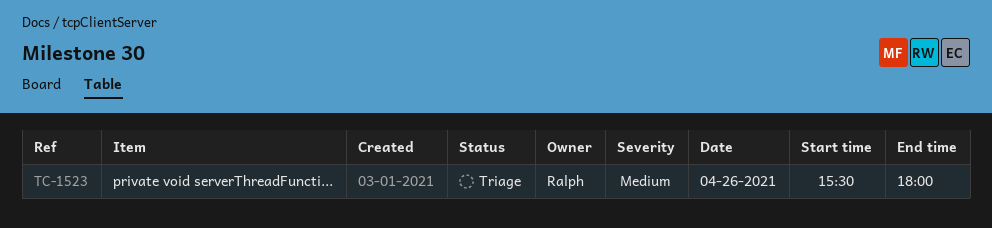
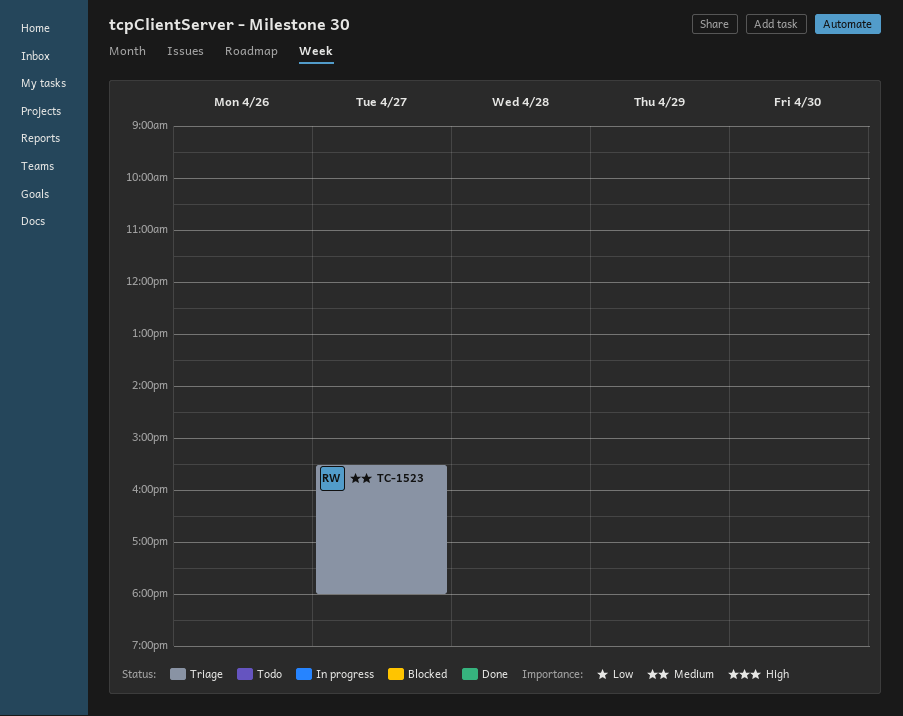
TC-1523, day: Apr 26 -> Apr 27

